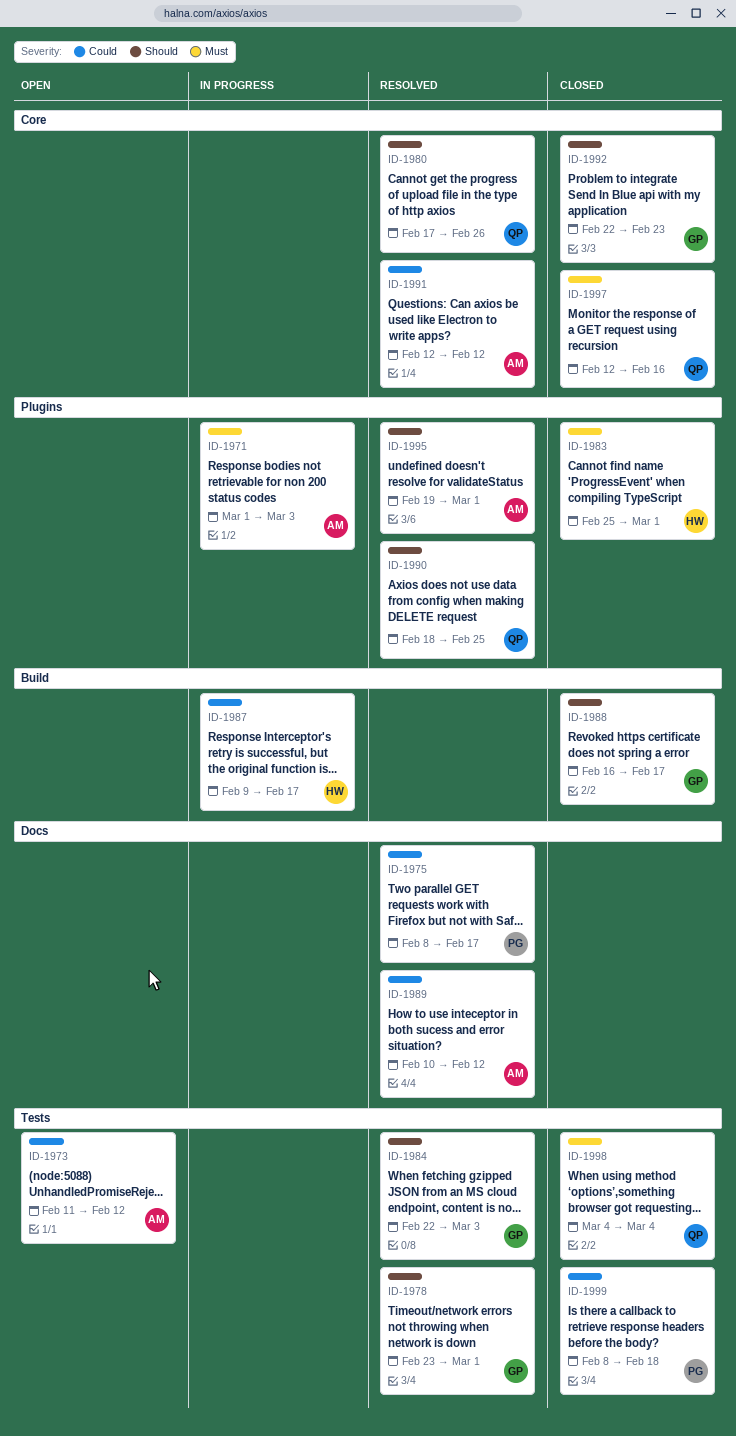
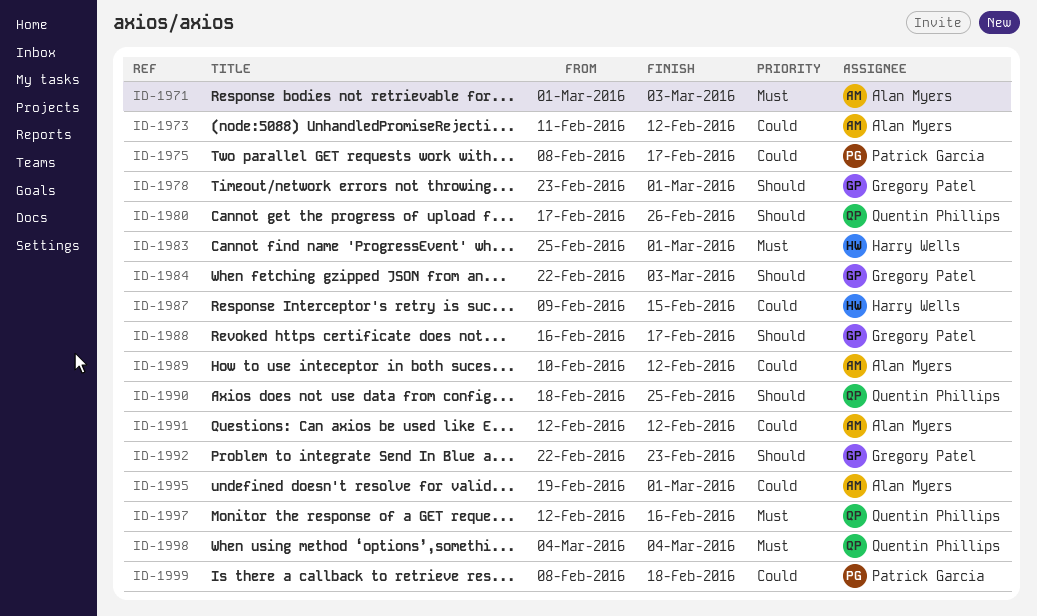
ID-1987, due: Feb 17 -> Feb 15
ID-1995, priority: Should -> Could

